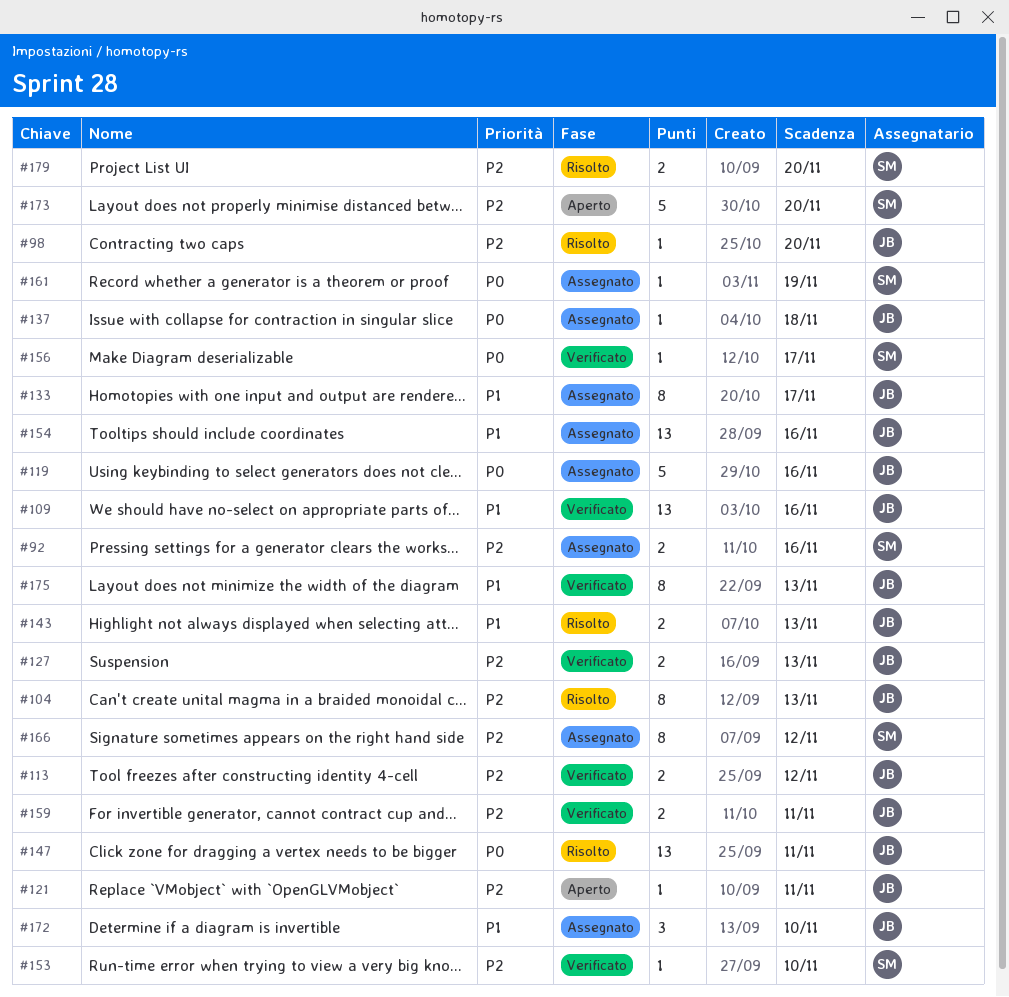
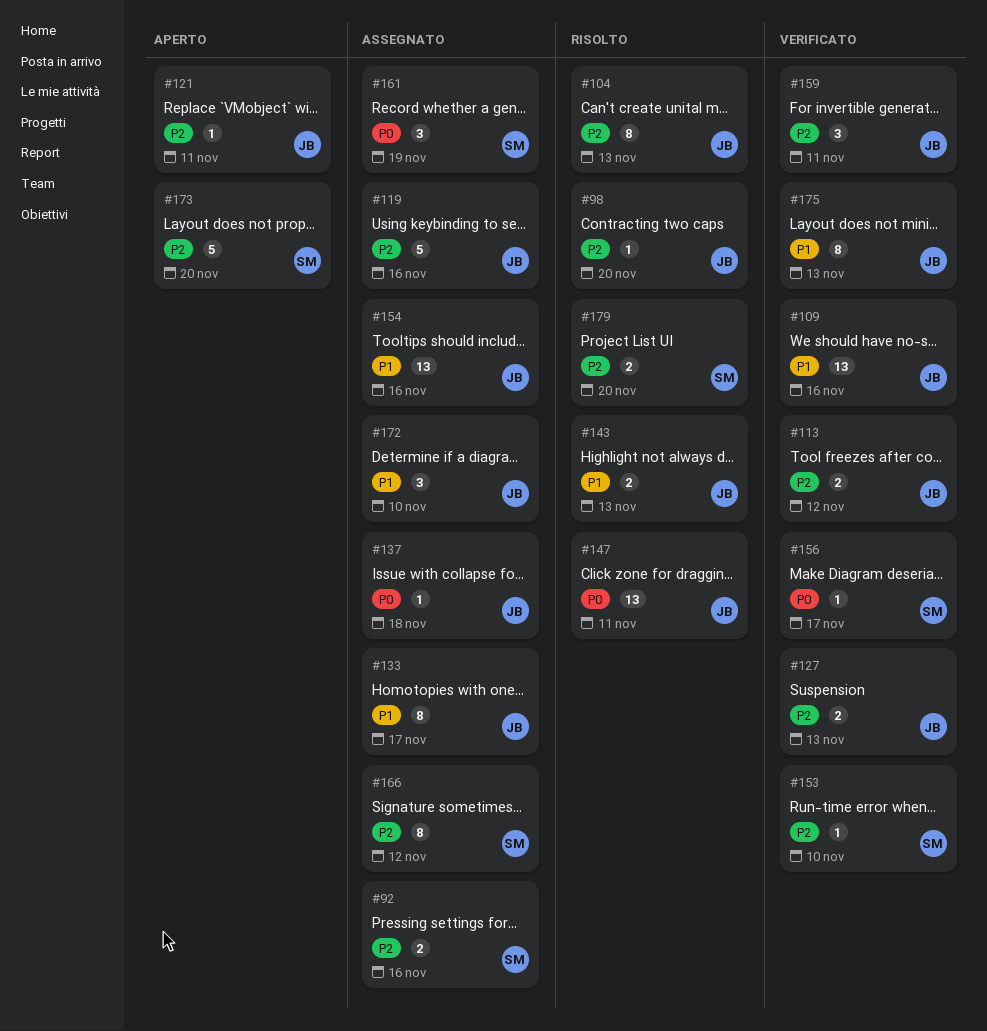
#119, priority: P0 -> P2
#159, estimate: 2 -> 3
#161, estimate: 1 -> 3

